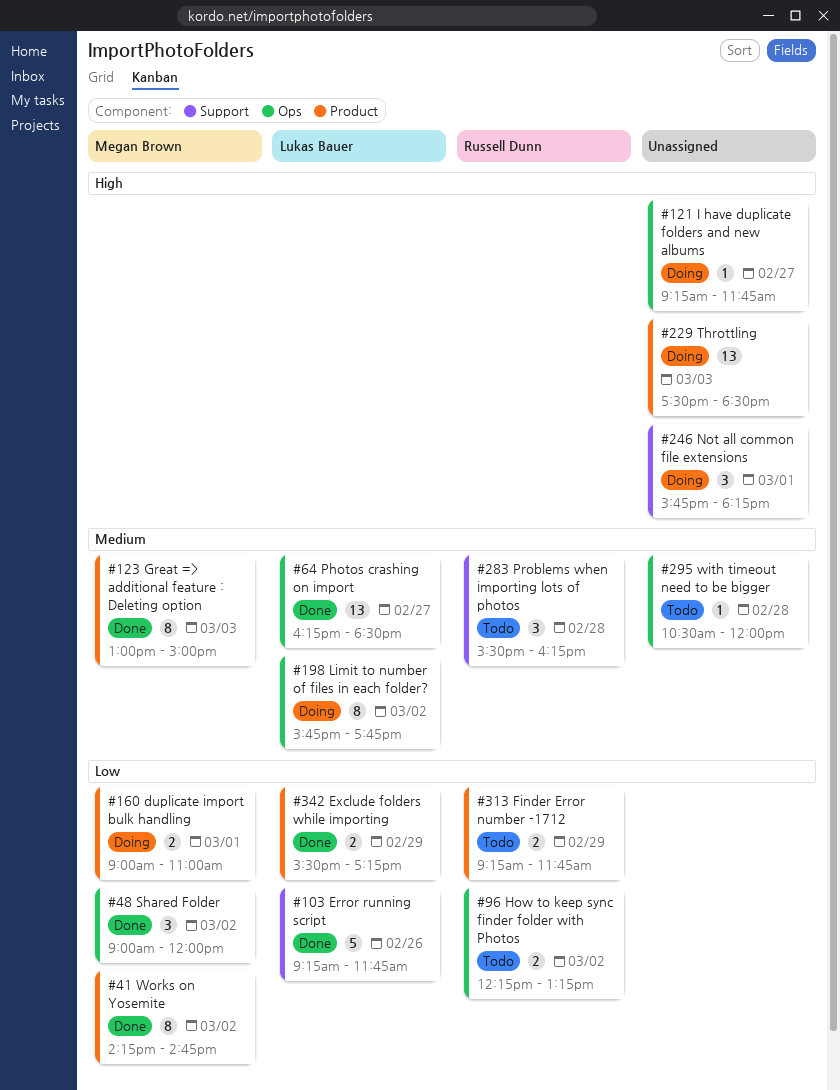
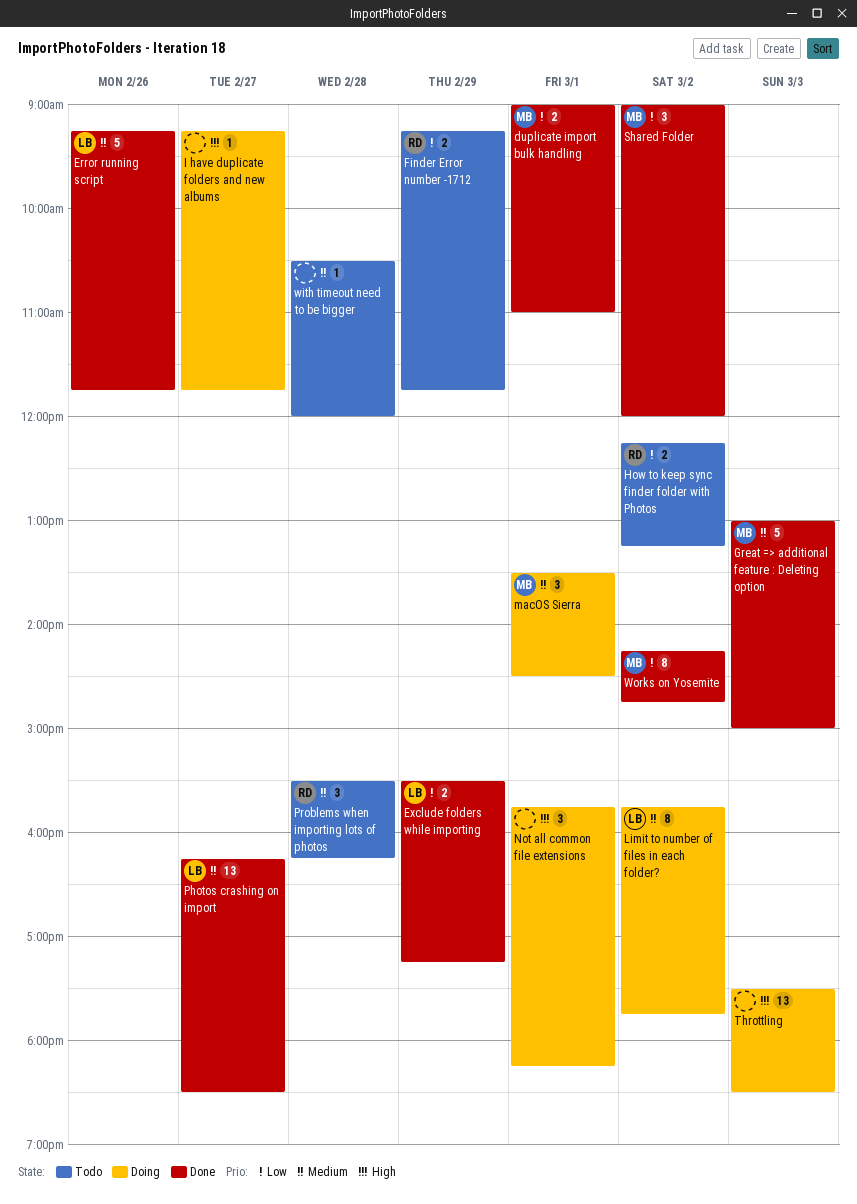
duplicate import bulk handling, status: Doing -> Done
Error running script, priority: Low -> Medium
Great => additional feature : Deleting option, estimate: 8 -> 5
macOS Sierra: none -> present

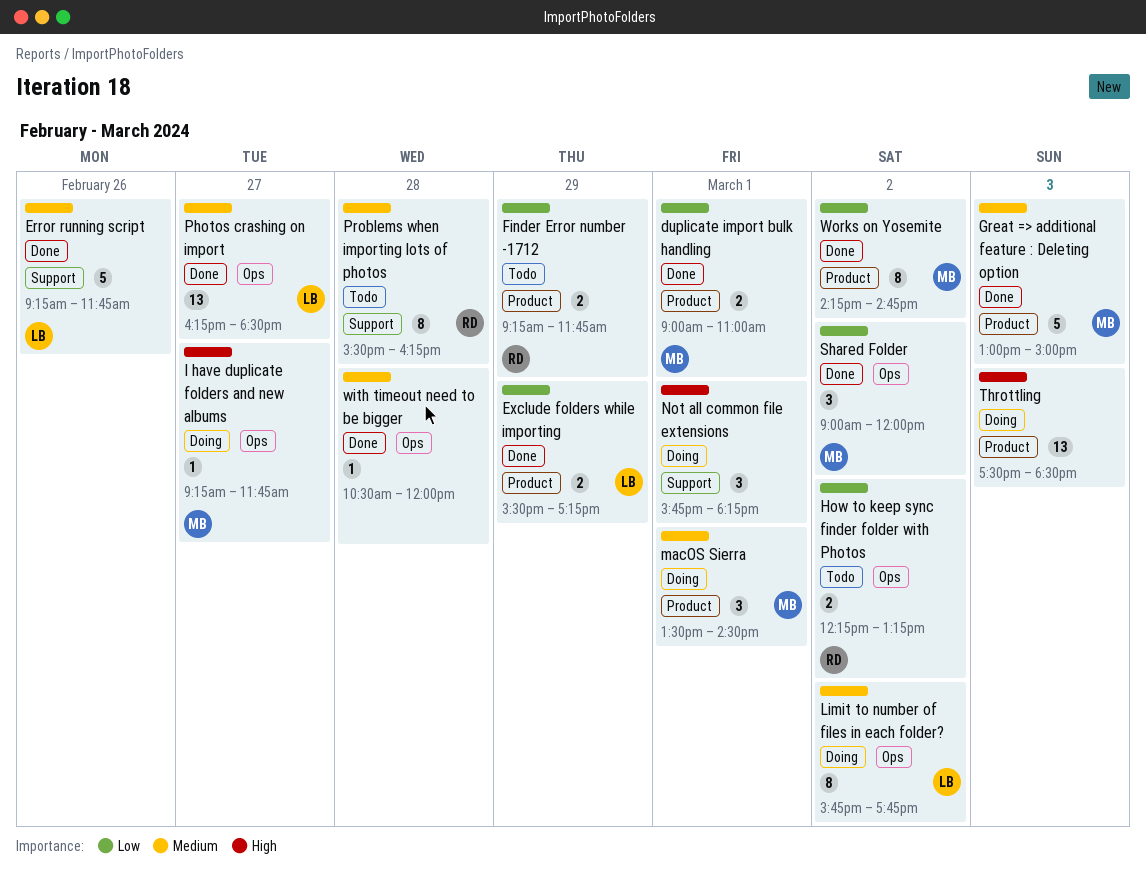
I have duplicate folders and new albums, owner: none -> MB
Problems when importing lots of photos, estimate: 3 -> 8
with timeout need to be bigger, status: Todo -> Done

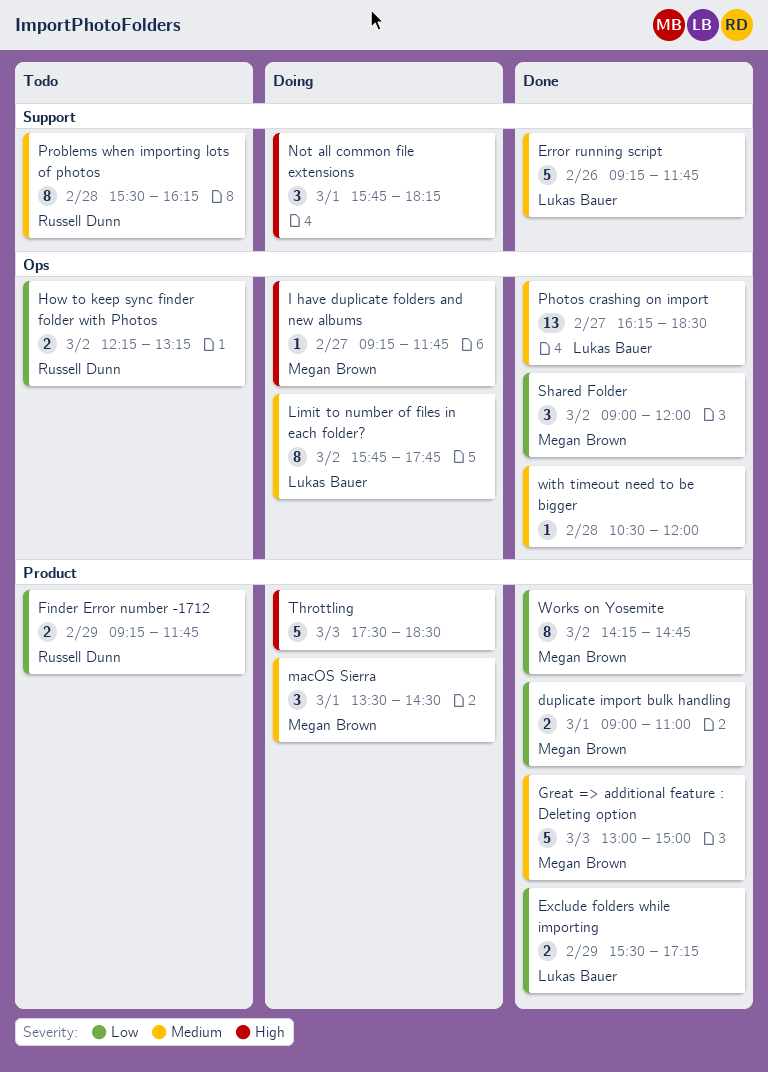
Throttling, estimate: 13 -> 5

